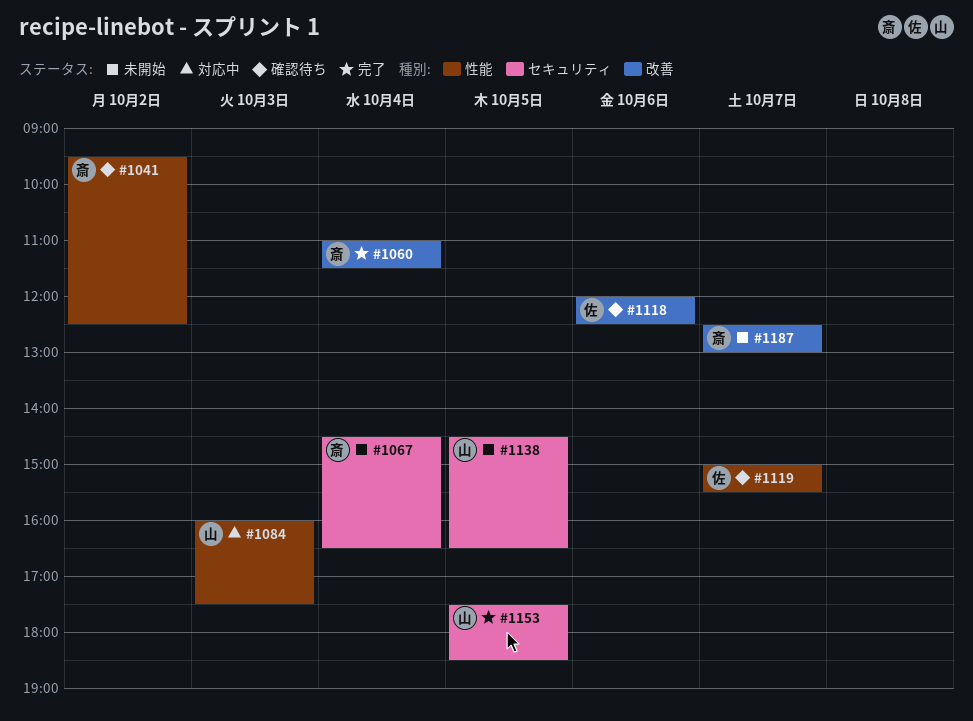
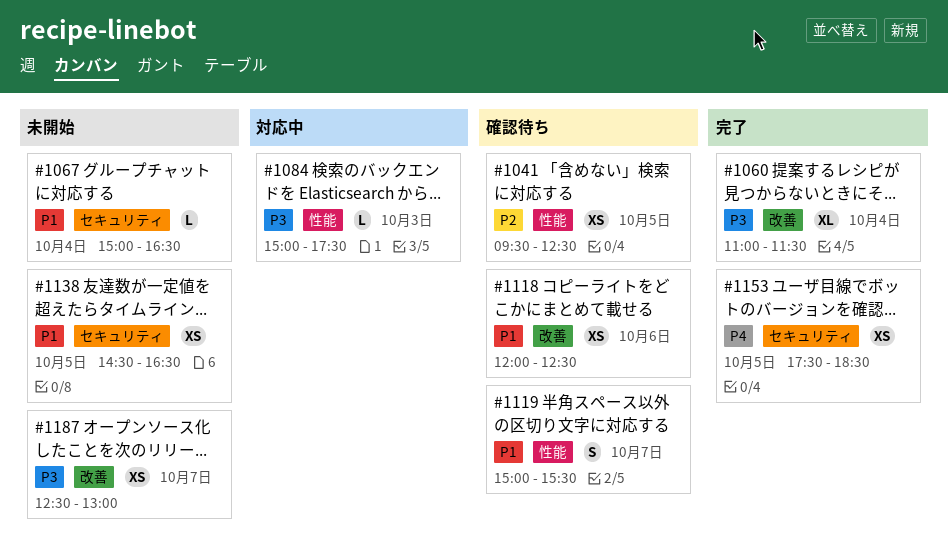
#1041, day: Oct 2 -> Oct 5
#1067, begins: 14:30 -> 15:00
#1084, begins: 16:00 -> 15:00

